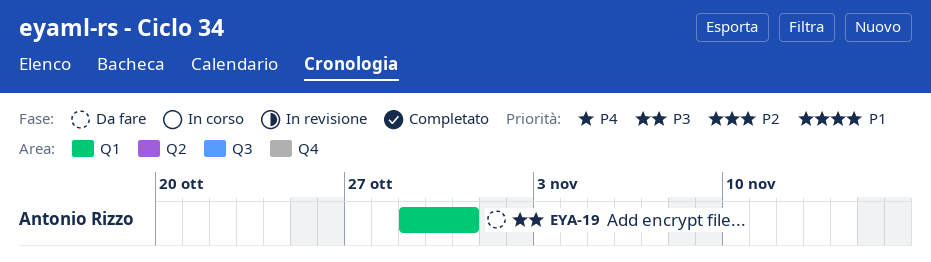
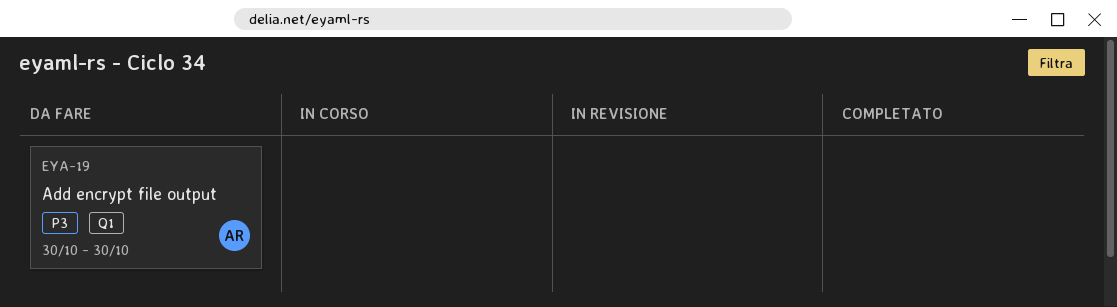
EYA-19, start: Oct 29 -> Oct 30
EYA-19, due: Oct 31 -> Oct 30

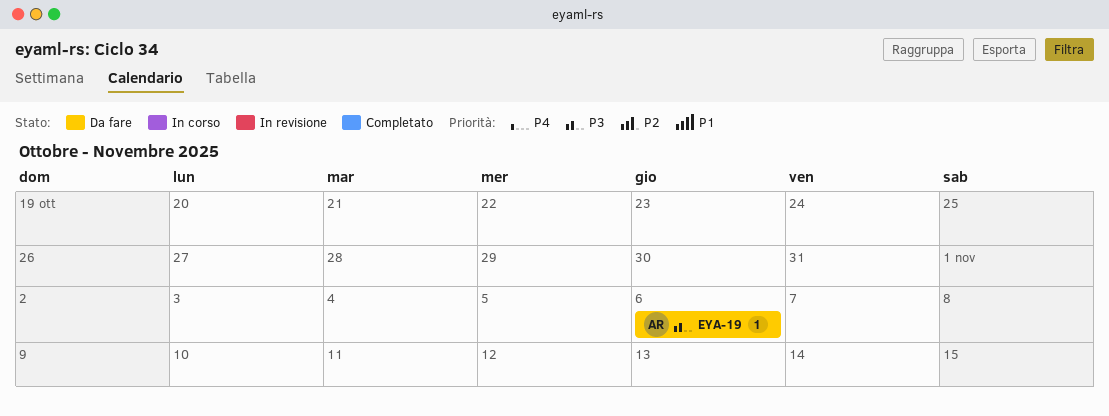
EYA-19, start: Oct 30 -> Nov 6
EYA-19, due: Oct 30 -> Nov 6

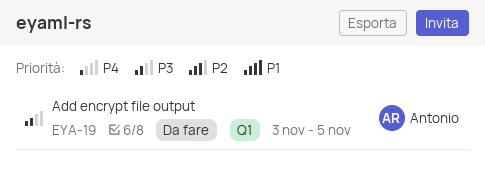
EYA-19, start: Nov 6 -> Nov 3
EYA-19, due: Nov 6 -> Nov 5

